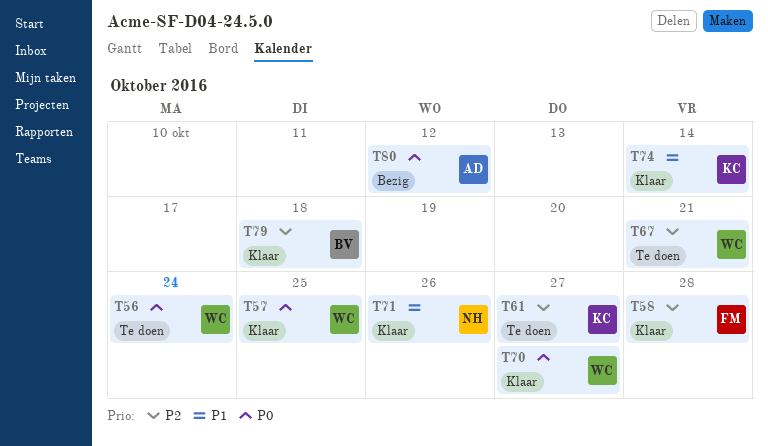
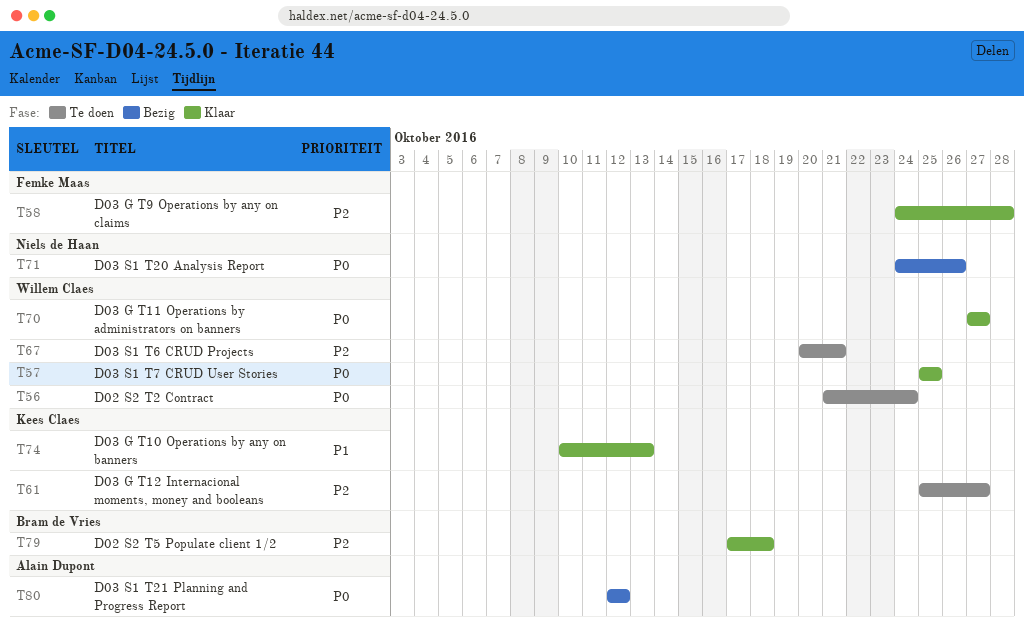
T71, status: Klaar -> Bezig
T71, priority: P1 -> P0
T74, due: Oct 14 -> Oct 13

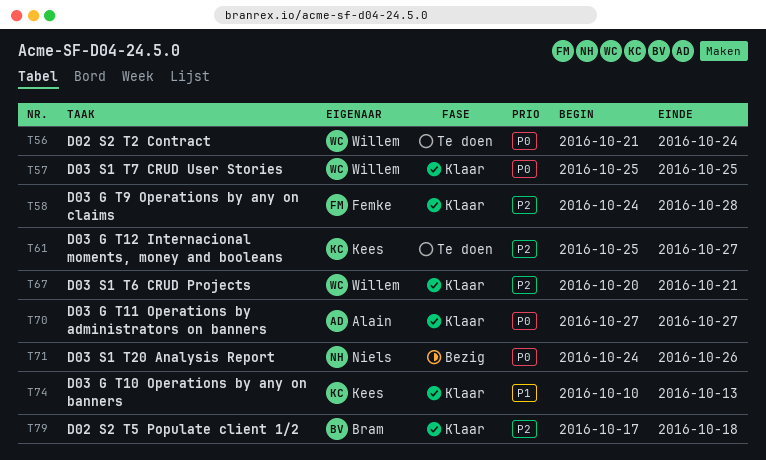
T67, status: Te doen -> Klaar
T70, owner: Willem Claes -> Alain Dupont
T80: present -> none

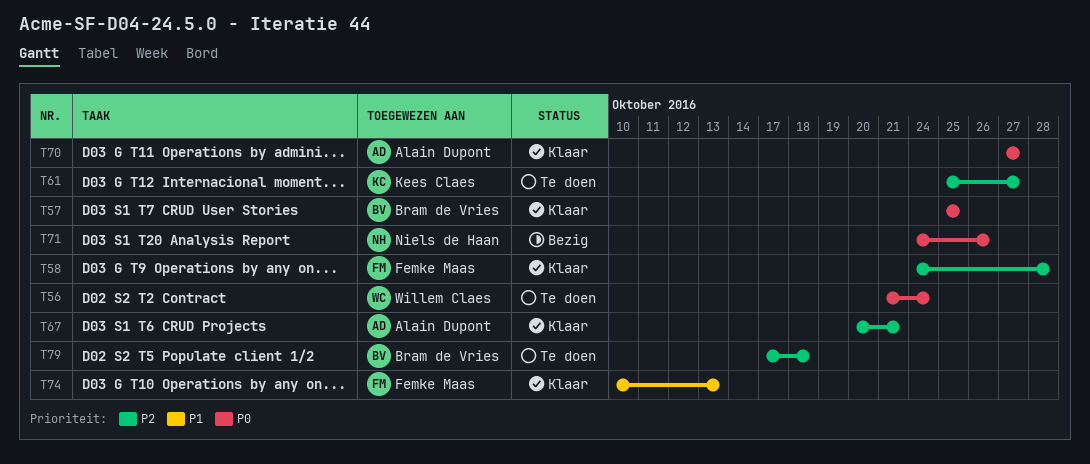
T57, owner: Willem Claes -> Bram de Vries
T67, owner: Willem Claes -> Alain Dupont
T74, owner: Kees Claes -> Femke Maas
T79, status: Klaar -> Te doen

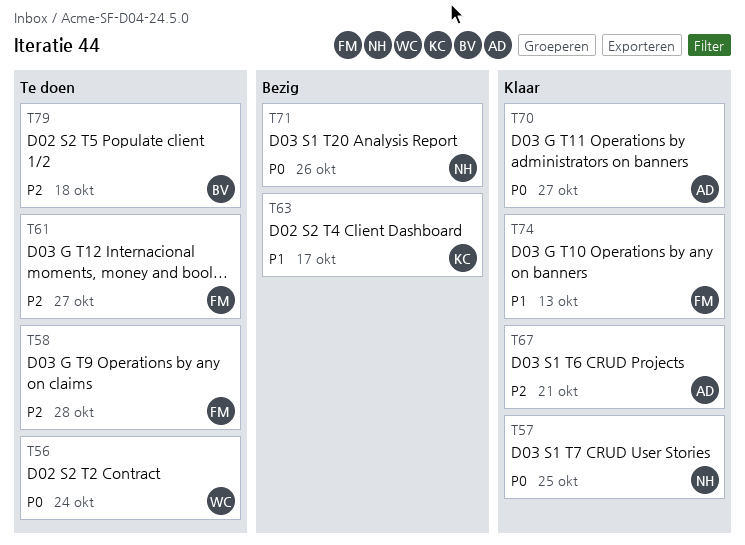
T57, owner: Bram de Vries -> Niels de Haan
T58, status: Klaar -> Te doen
T61, owner: Kees Claes -> Femke Maas
T63: none -> present

